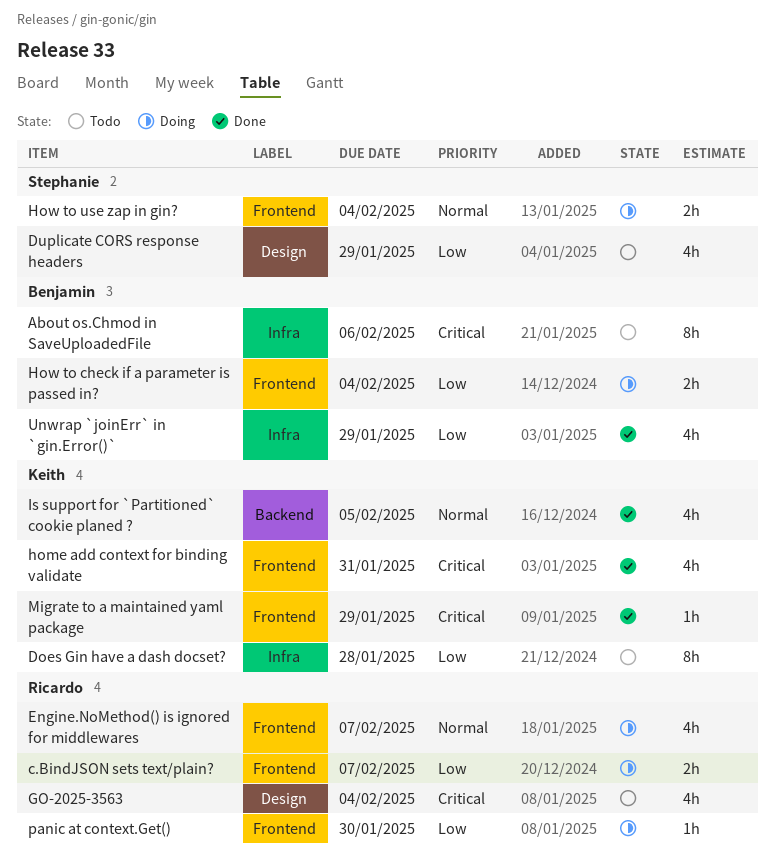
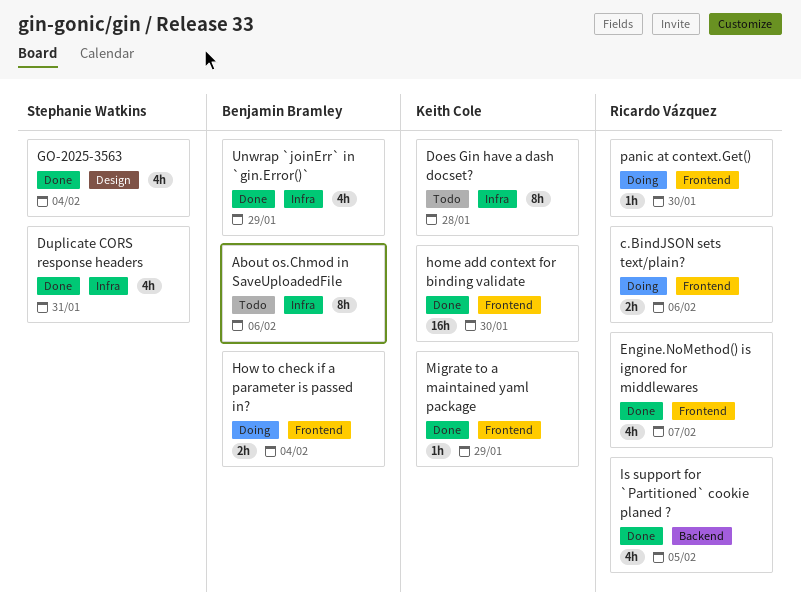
c.BindJSON sets text/plain?, due: Feb 7 -> Feb 6
Duplicate CORS response headers, status: Todo -> Done
Duplicate CORS response headers, label: Design -> Infra
Duplicate CORS response headers, due: Jan 29 -> Jan 31
Engine.NoMethod() is ignored for middlewares, status: Doing -> Done
GO-2025-3563, status: Todo -> Done
GO-2025-3563, owner: Ricardo Vázquez -> Stephanie Watkins
home add context for binding validate, estimate: 4h -> 16h
home add context for binding validate, due: Jan 31 -> Jan 30
How to use zap in gin?: present -> none
Is support for `Partitioned` cookie planed ?, owner: Keith Cole -> Ricardo Vázquez

